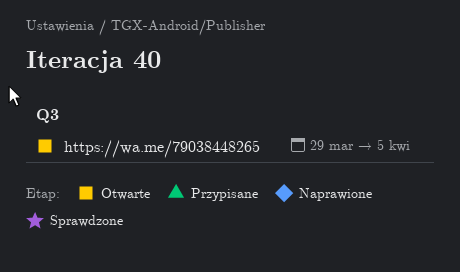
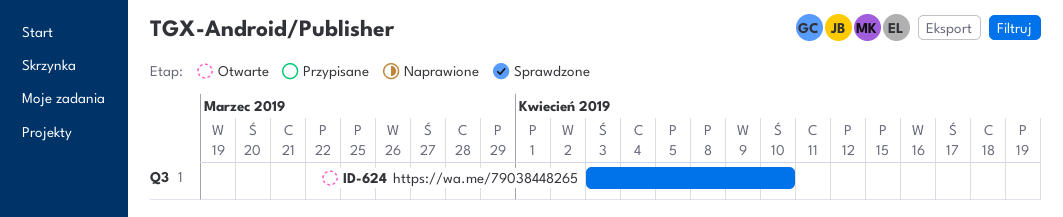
https://wa.me/79038448265, start: Mar 29 -> Apr 3
https://wa.me/79038448265, due: Apr 5 -> Apr 10

